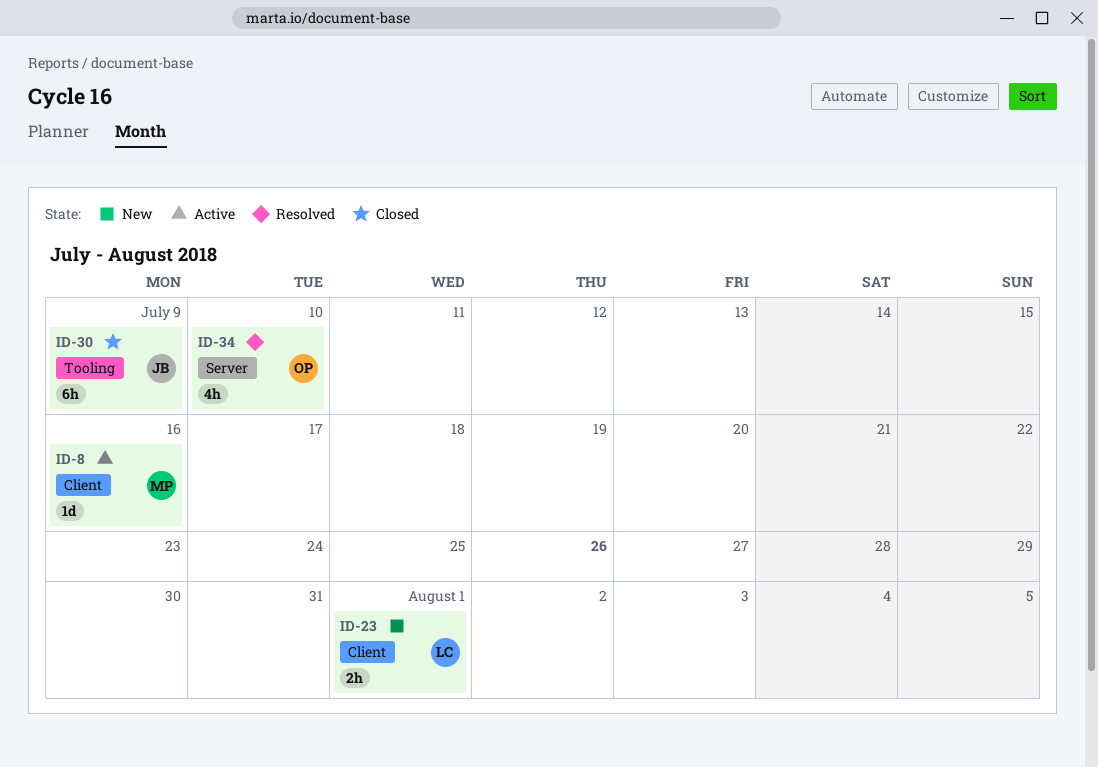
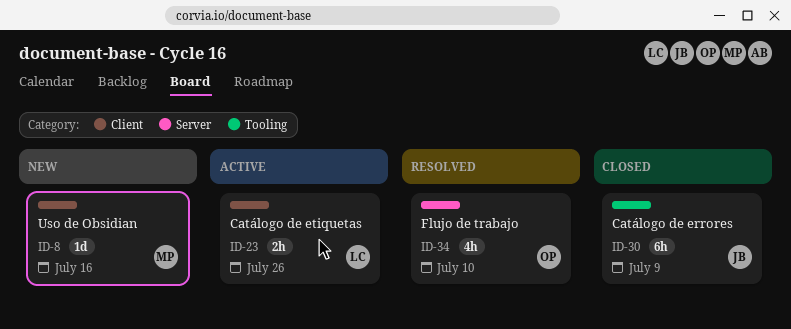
ID-8, status: Active -> New
ID-23, status: New -> Active
ID-23, due: Aug 1 -> Jul 26

